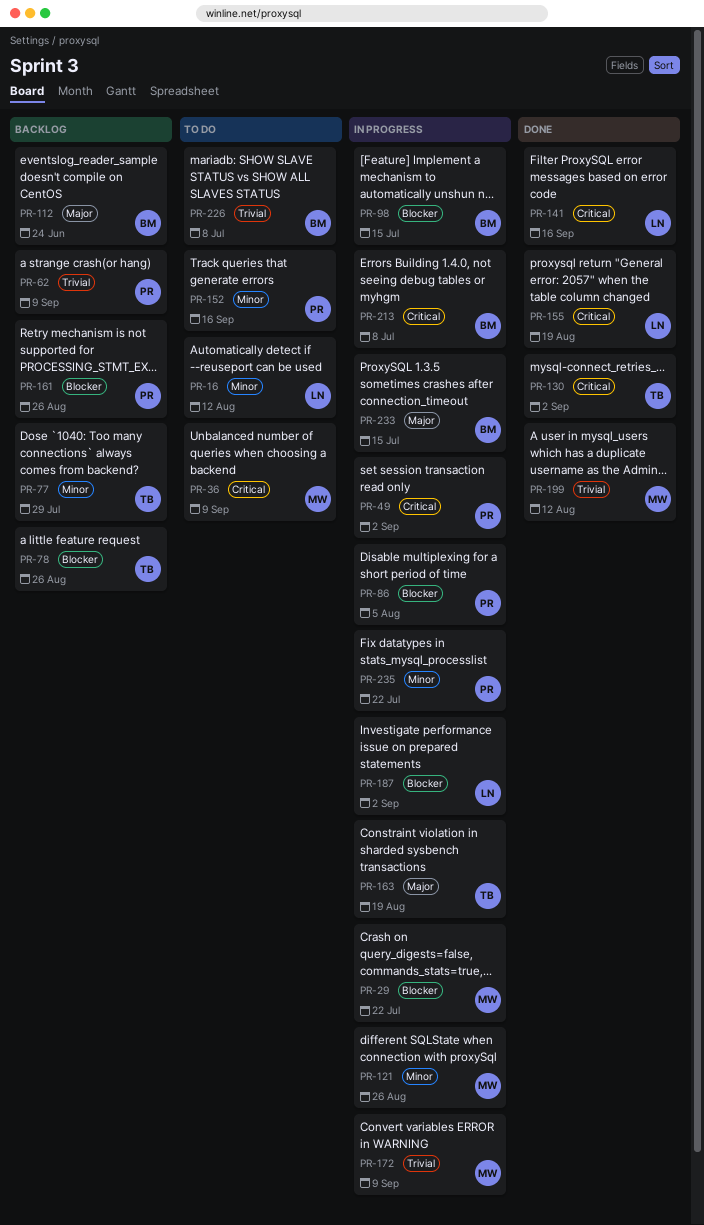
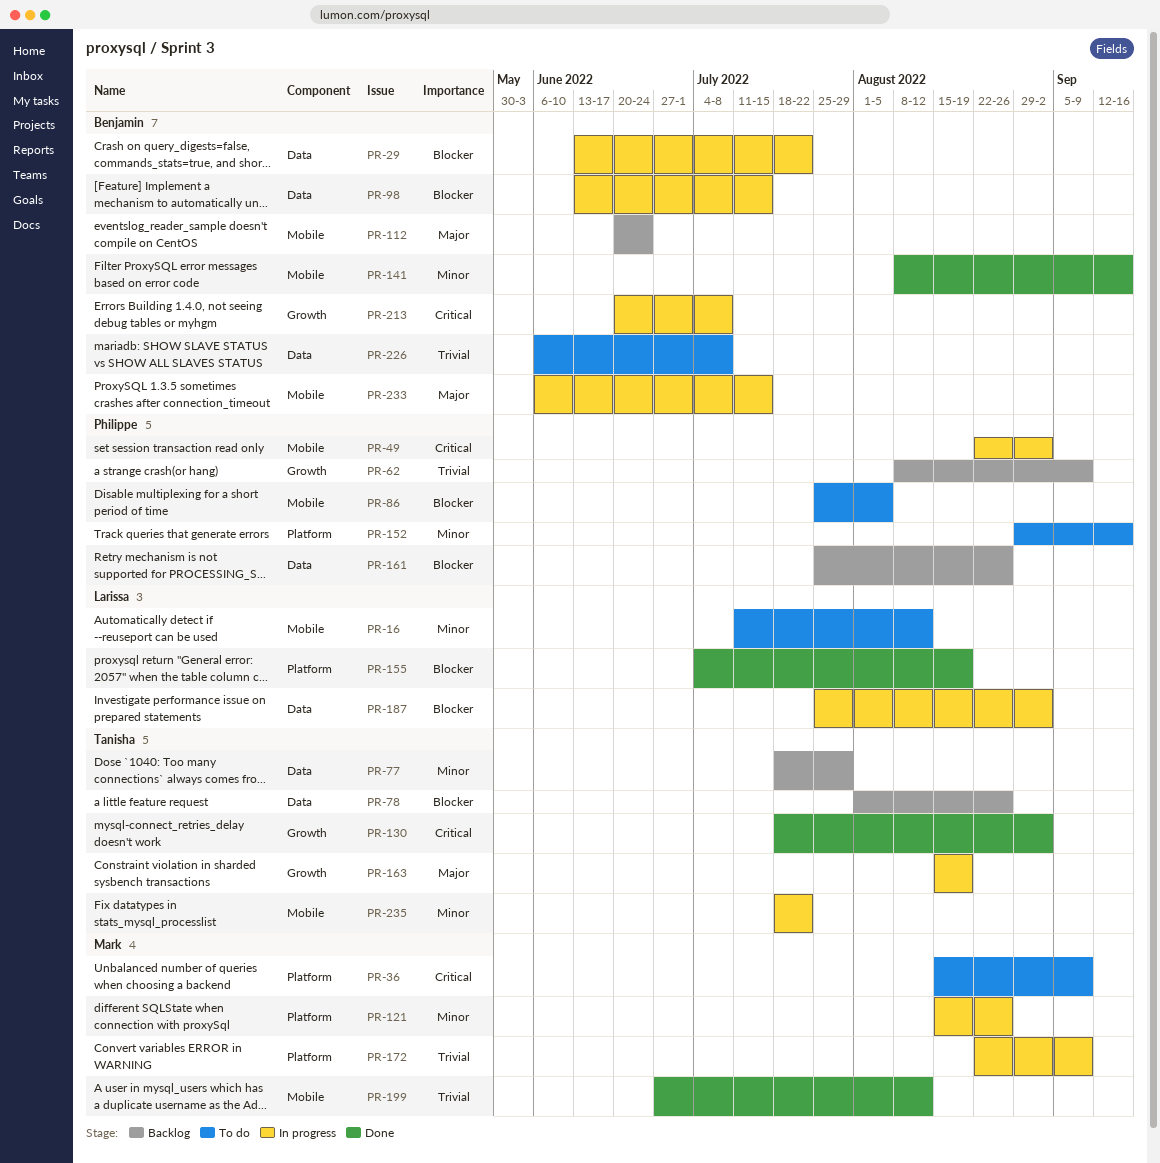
PR-29, owner: Mark -> Benjamin
PR-86, status: In progress -> To do
PR-141, owner: Larissa -> Benjamin
PR-141, priority: Critical -> Minor
PR-155, priority: Critical -> Blocker
PR-235, owner: Philippe -> Tanisha

